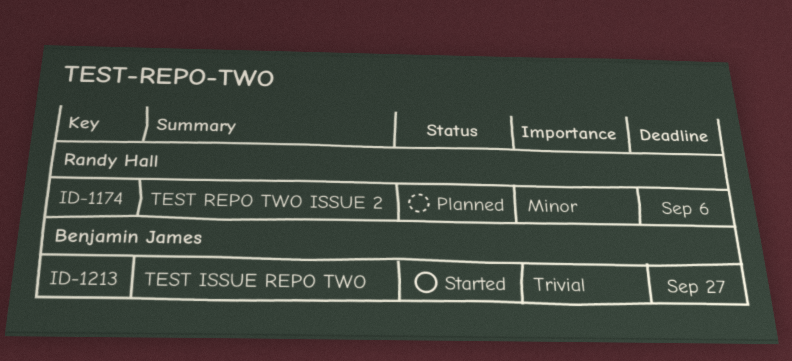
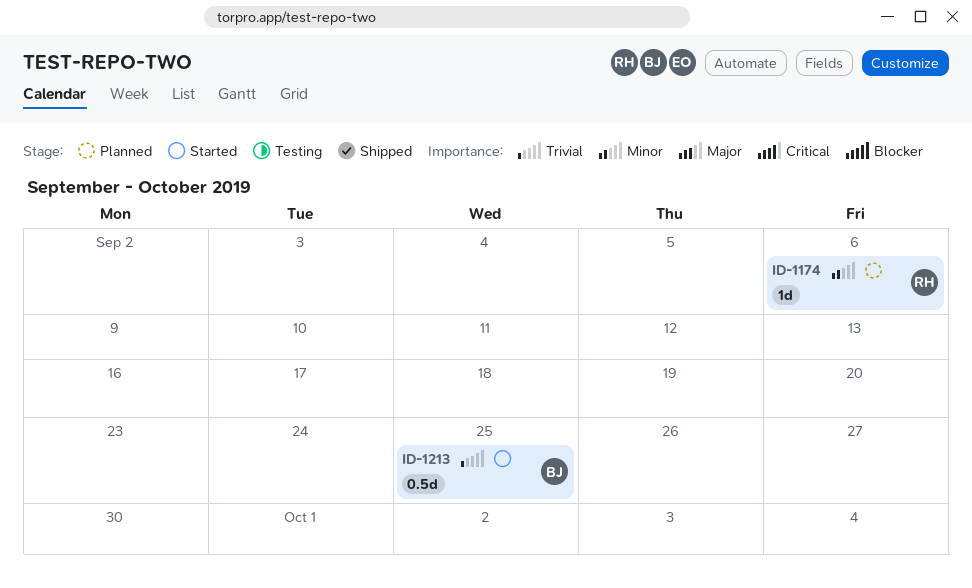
ID-1213, due: Sep 27 -> Sep 25

